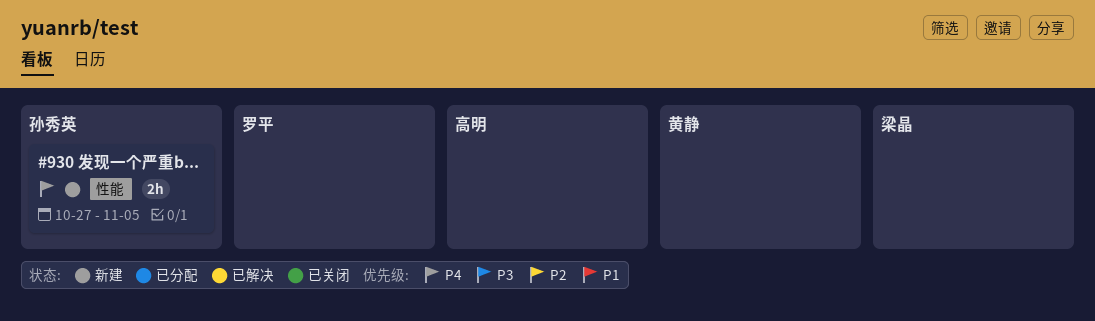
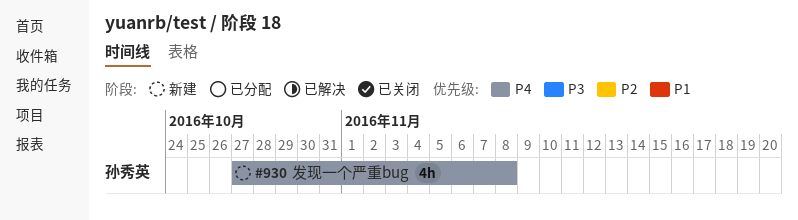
#930, estimate: 2h -> 4h
#930, due: Nov 5 -> Nov 8

